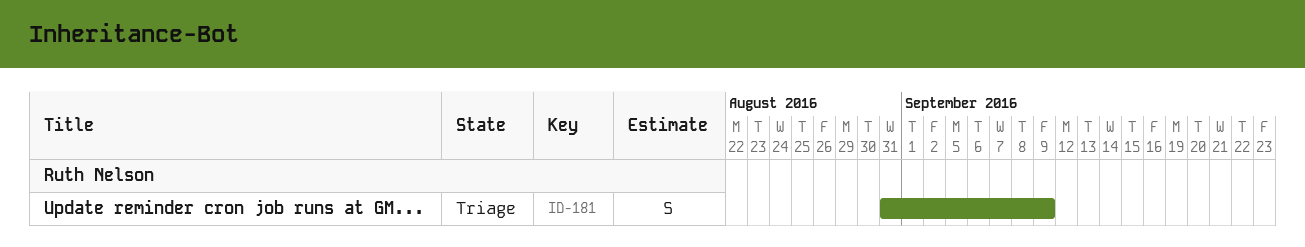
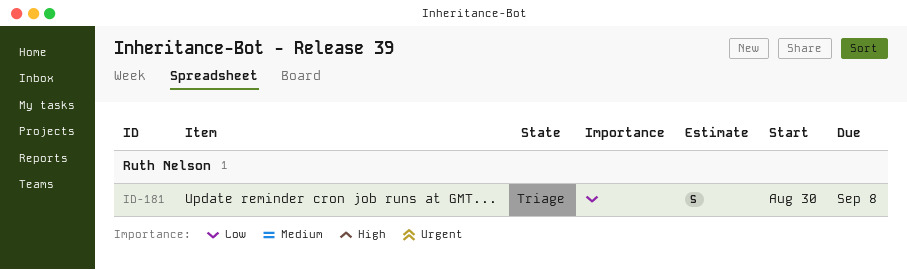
ID-181, start: Aug 31 -> Aug 30
ID-181, due: Sep 9 -> Sep 8

